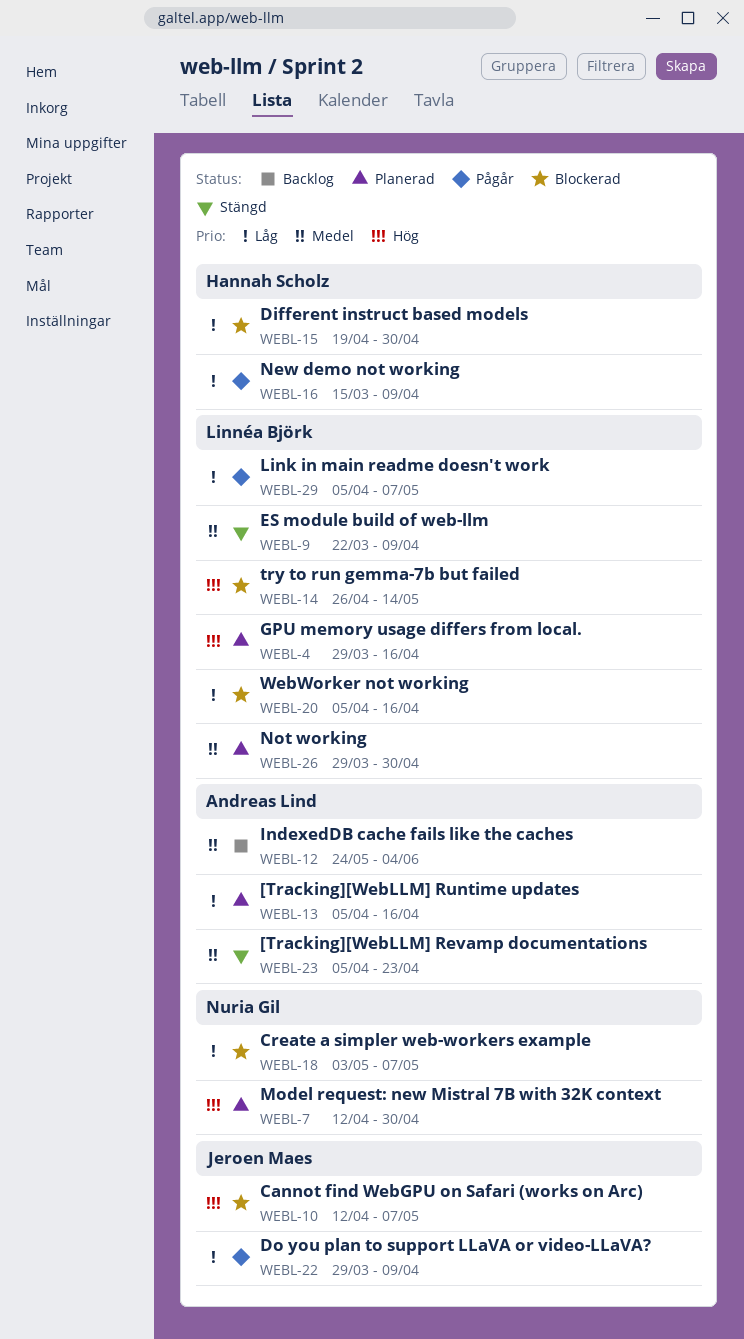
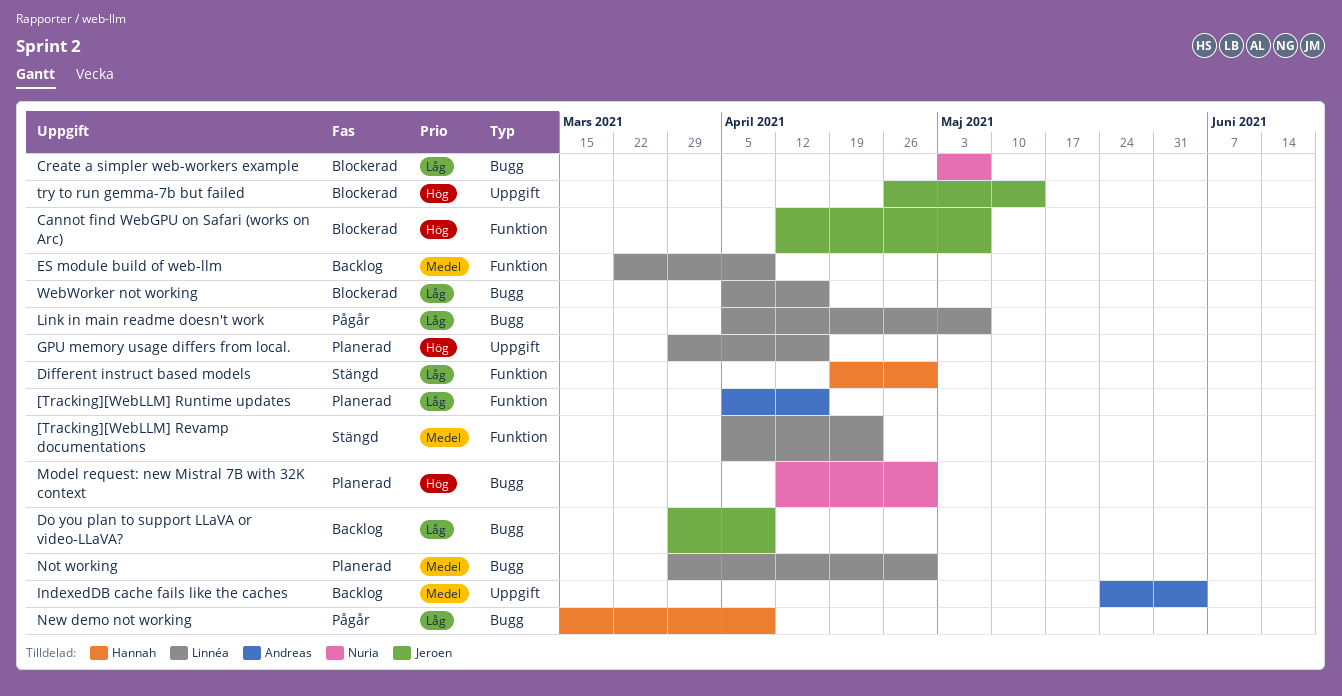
[Tracking][WebLLM] Revamp documentations, owner: Andreas Lind -> Linnéa Björk
Different instruct based models, status: Blockerad -> Stängd
Do you plan to support LLaVA or video-LLaVA?, status: Pågår -> Backlog
ES module build of web-llm, status: Stängd -> Backlog
try to run gemma-7b but failed, owner: Linnéa Björk -> Jeroen Maes

